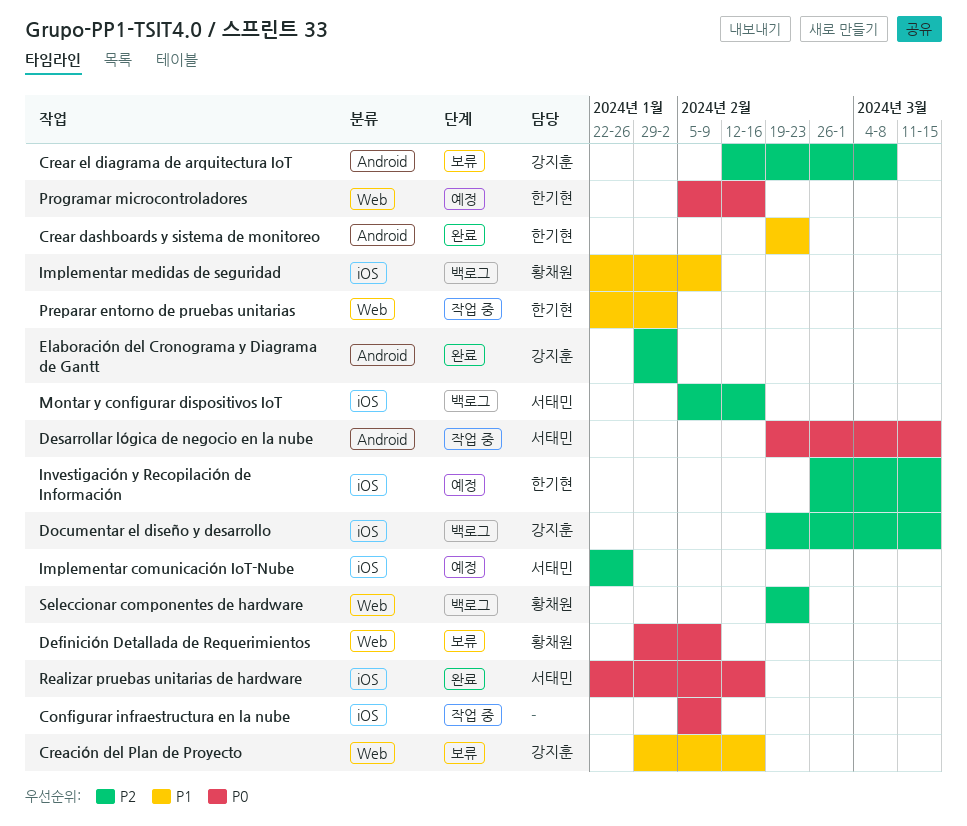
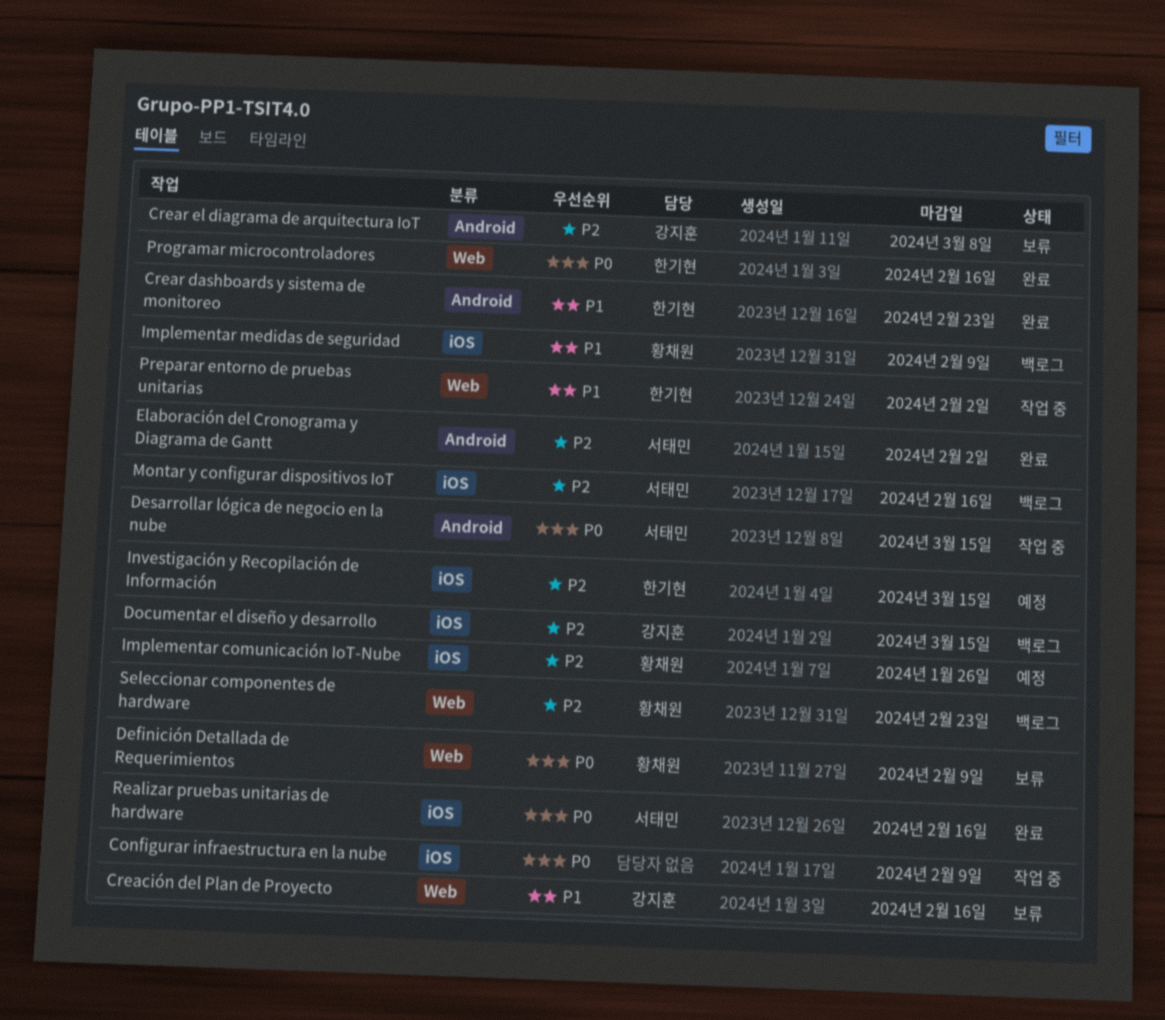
Elaboración del Cronograma y Diagrama de Gantt, owner: 강지훈 -> 서태민
Implementar comunicación IoT-Nube, owner: 서태민 -> 황채원
Programar microcontroladores, status: 예정 -> 완료

